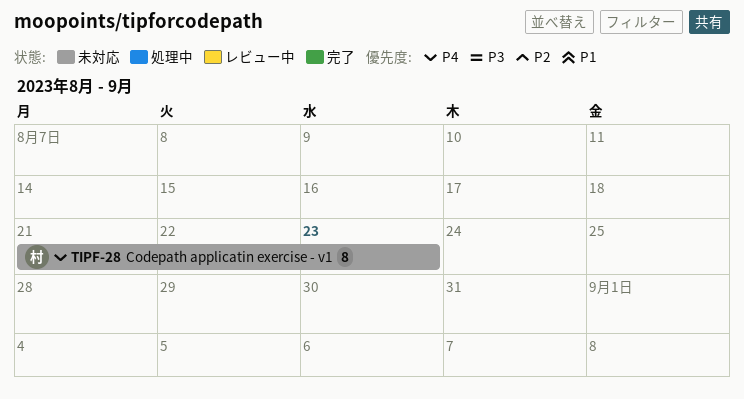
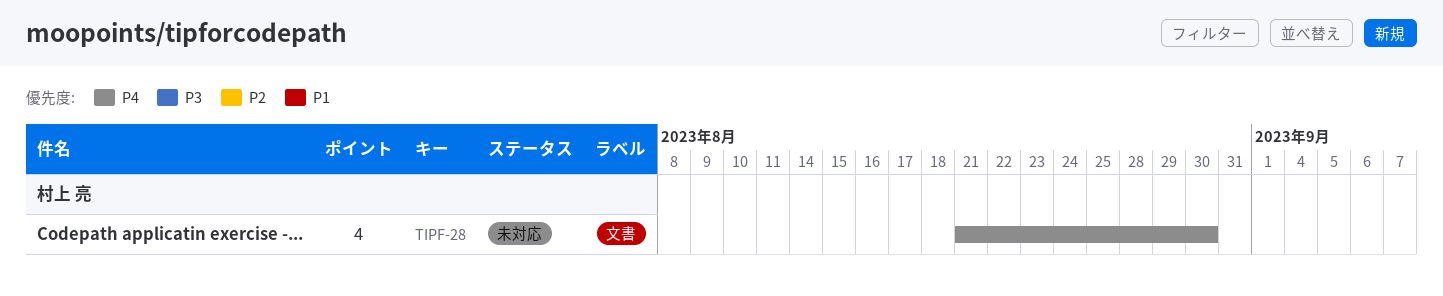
TIPF-28, estimate: 8 -> 4
TIPF-28, due: Aug 23 -> Aug 30

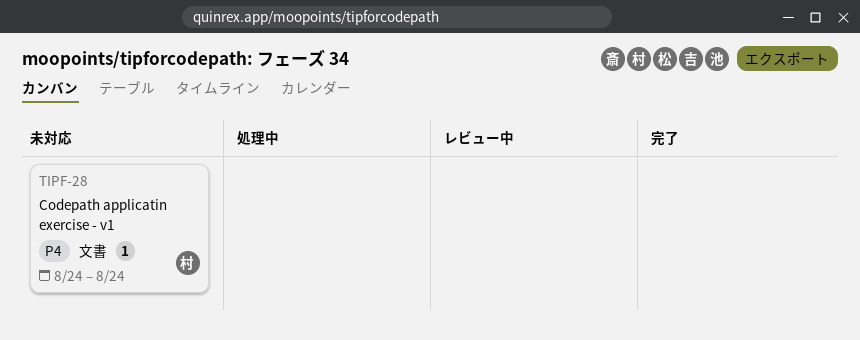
TIPF-28, estimate: 4 -> 1
TIPF-28, start: Aug 21 -> Aug 24
TIPF-28, due: Aug 30 -> Aug 24

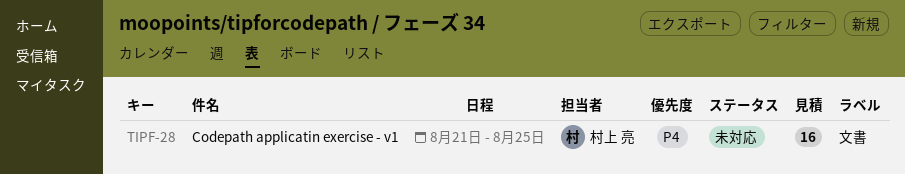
TIPF-28, estimate: 1 -> 16
TIPF-28, start: Aug 24 -> Aug 21
TIPF-28, due: Aug 24 -> Aug 25

